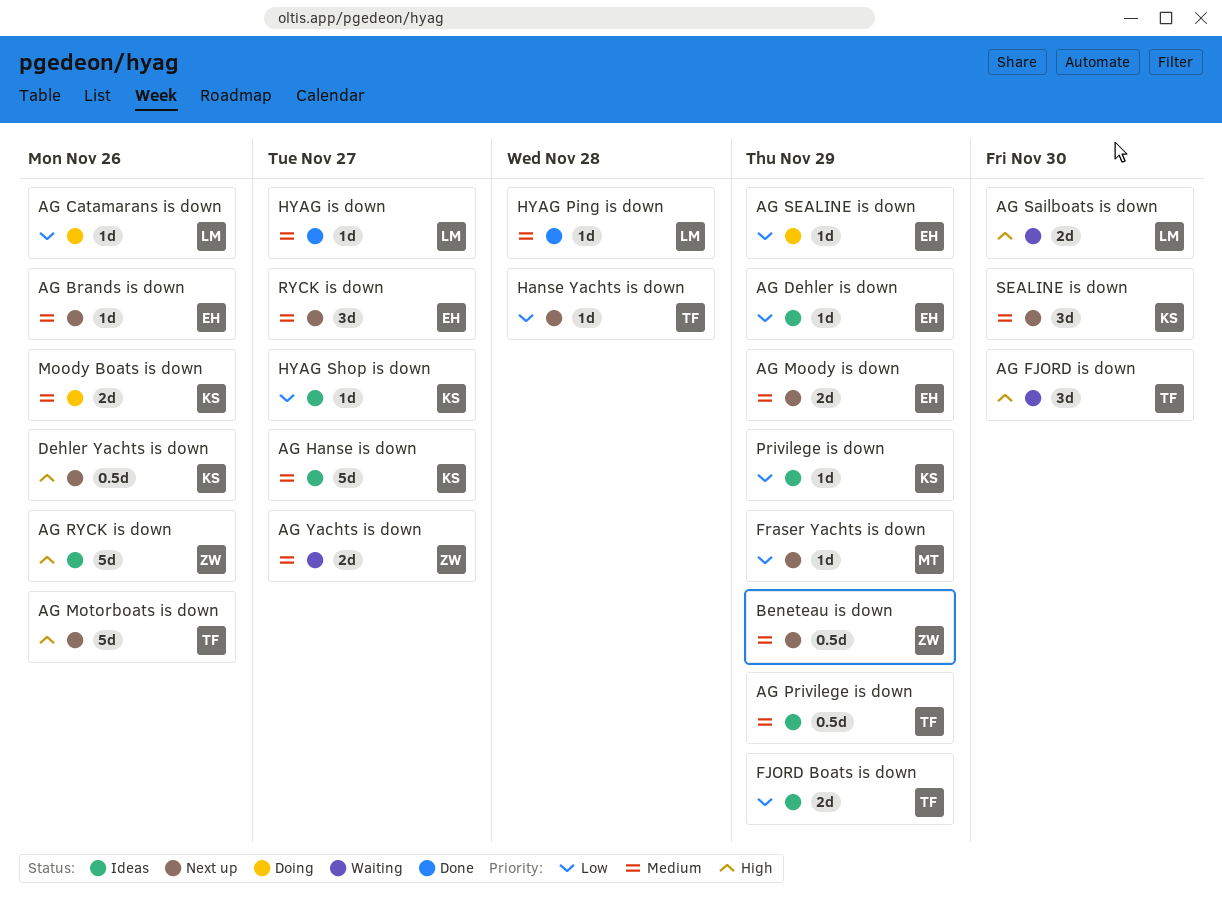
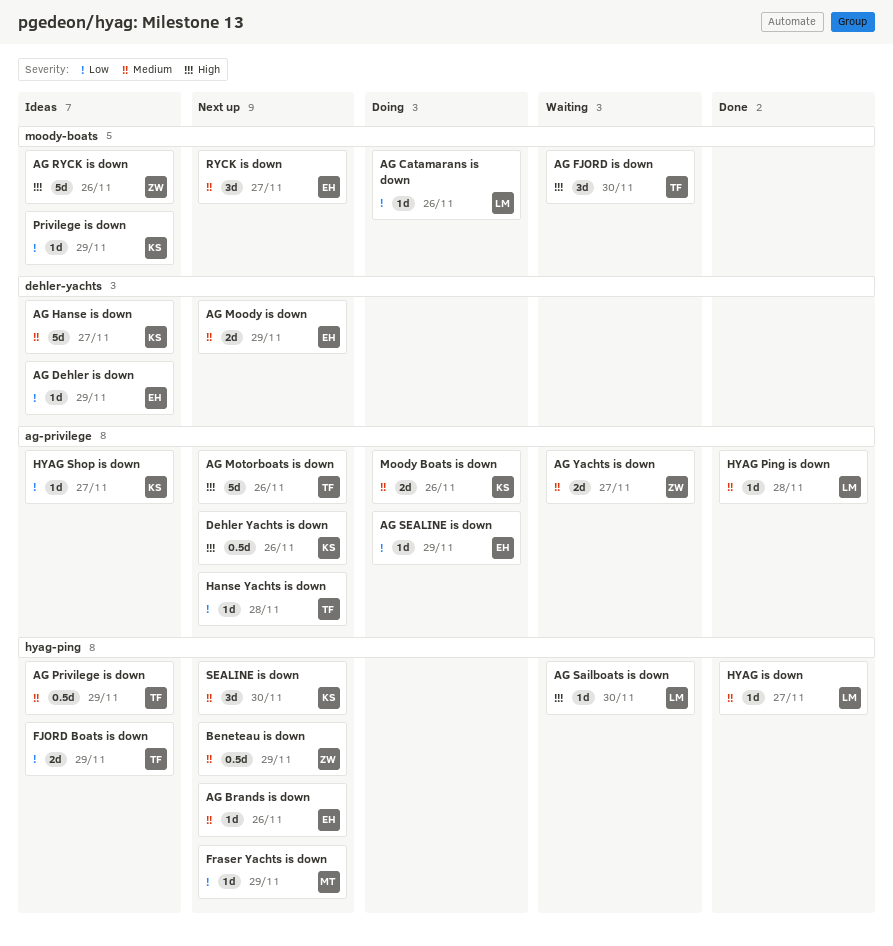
AG Sailboats is down, estimate: 2d -> 1d

